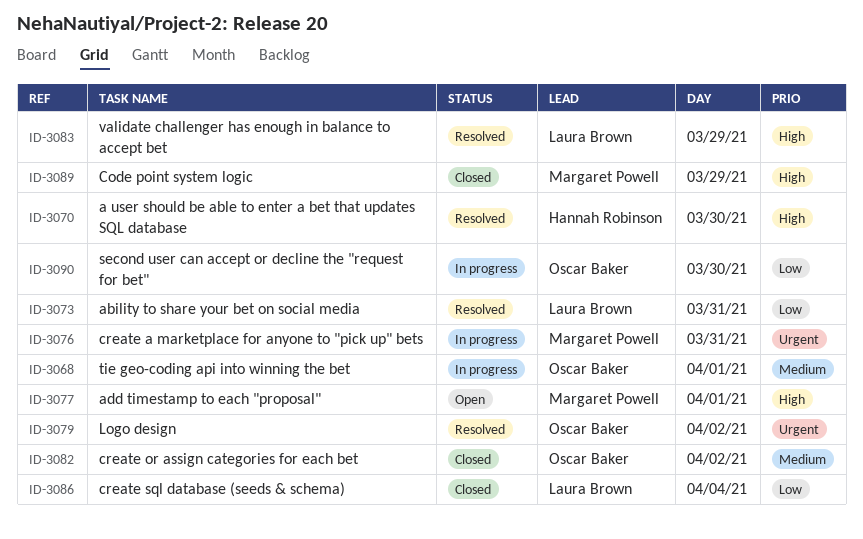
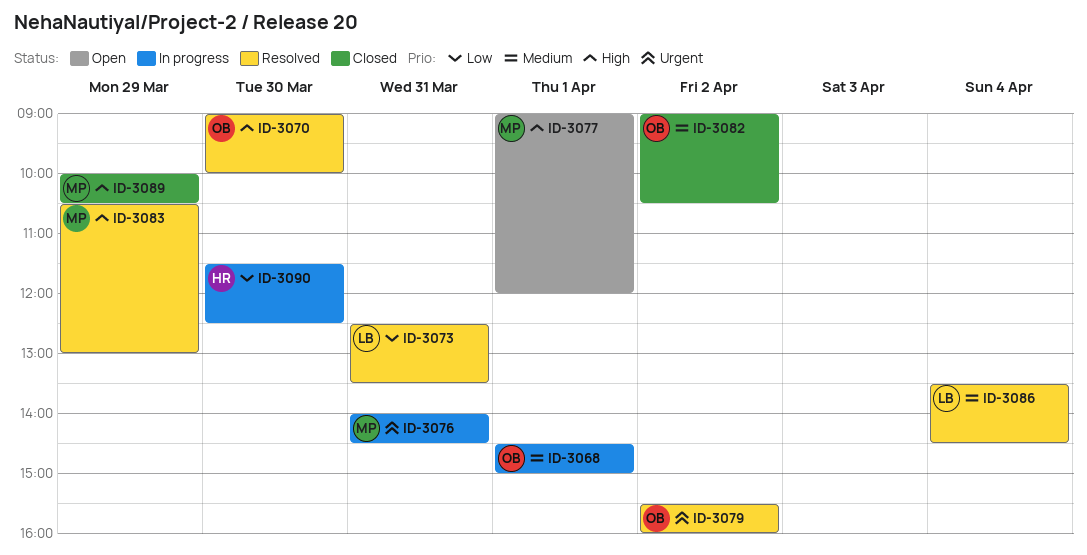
ID-3070, owner: Hannah Robinson -> Oscar Baker
ID-3083, owner: Laura Brown -> Margaret Powell
ID-3086, status: Closed -> Resolved
ID-3086, priority: Low -> Medium
ID-3090, owner: Oscar Baker -> Hannah Robinson

